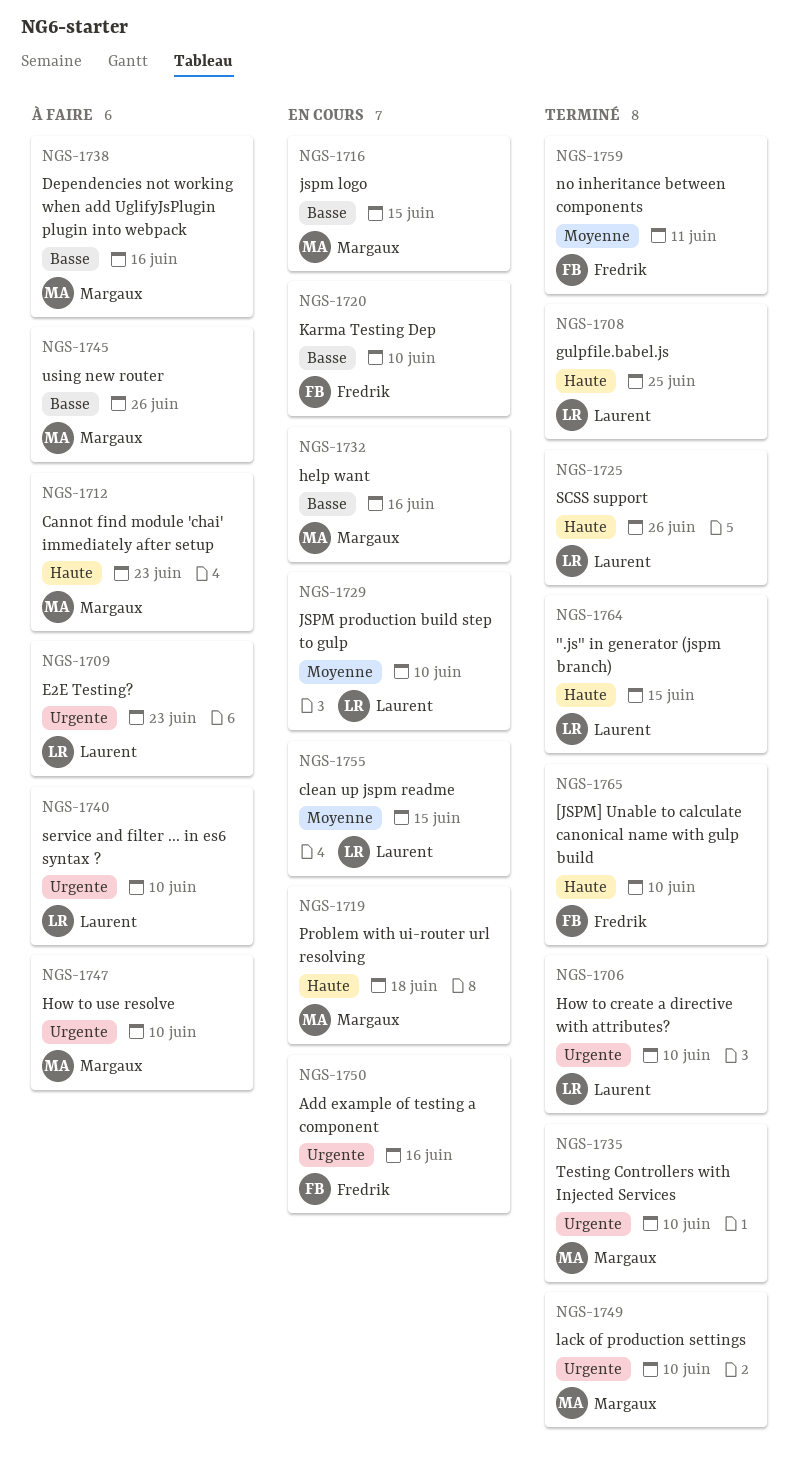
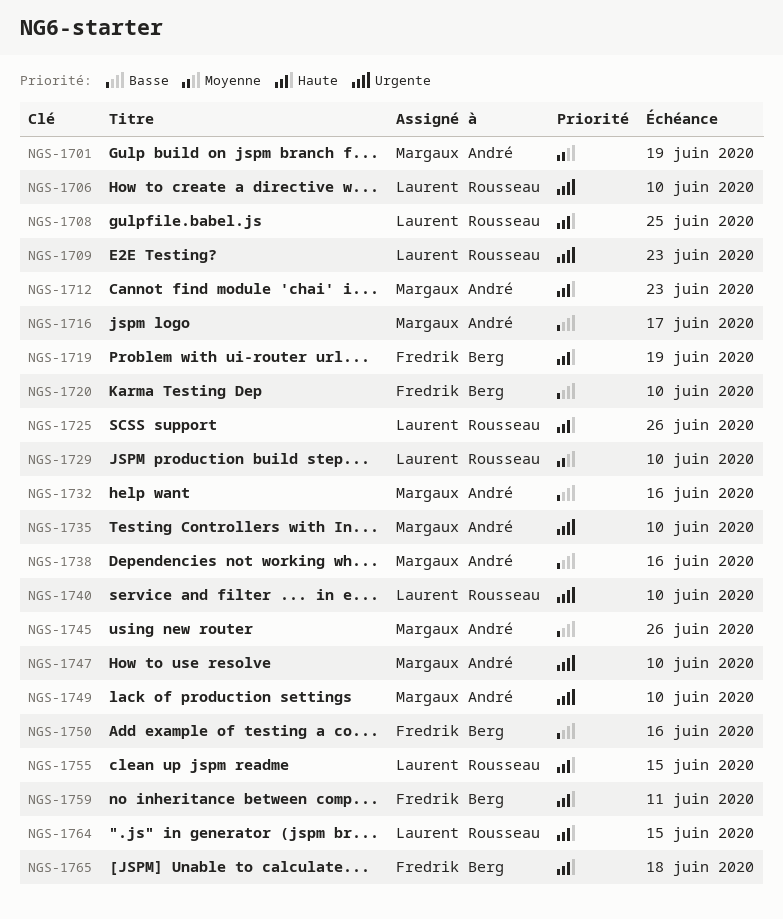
NGS-1701: none -> present
NGS-1716, due: Jun 15 -> Jun 17
NGS-1719, owner: Margaux André -> Fredrik Berg
NGS-1719, due: Jun 18 -> Jun 19
NGS-1750, priority: Urgente -> Basse
NGS-1755, priority: Moyenne -> Haute
NGS-1759, priority: Moyenne -> Haute
NGS-1765, due: Jun 10 -> Jun 18

